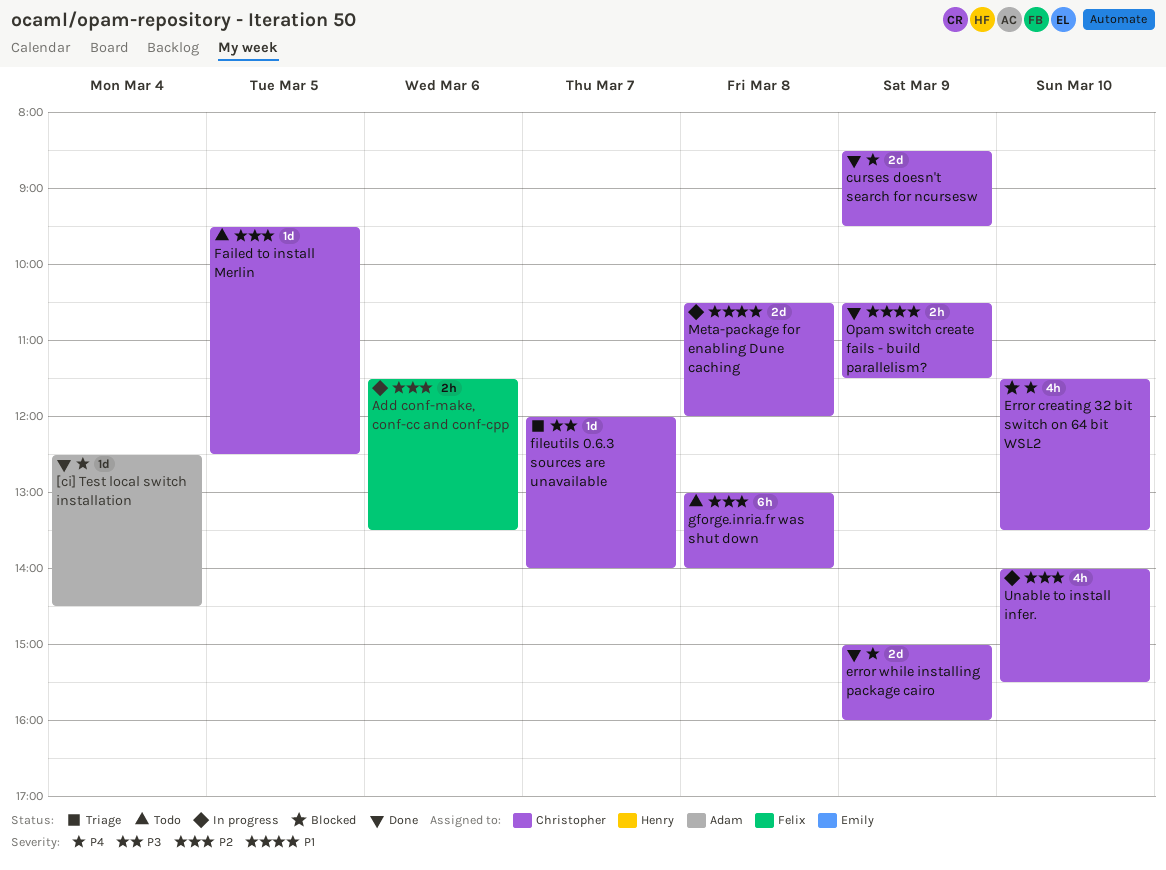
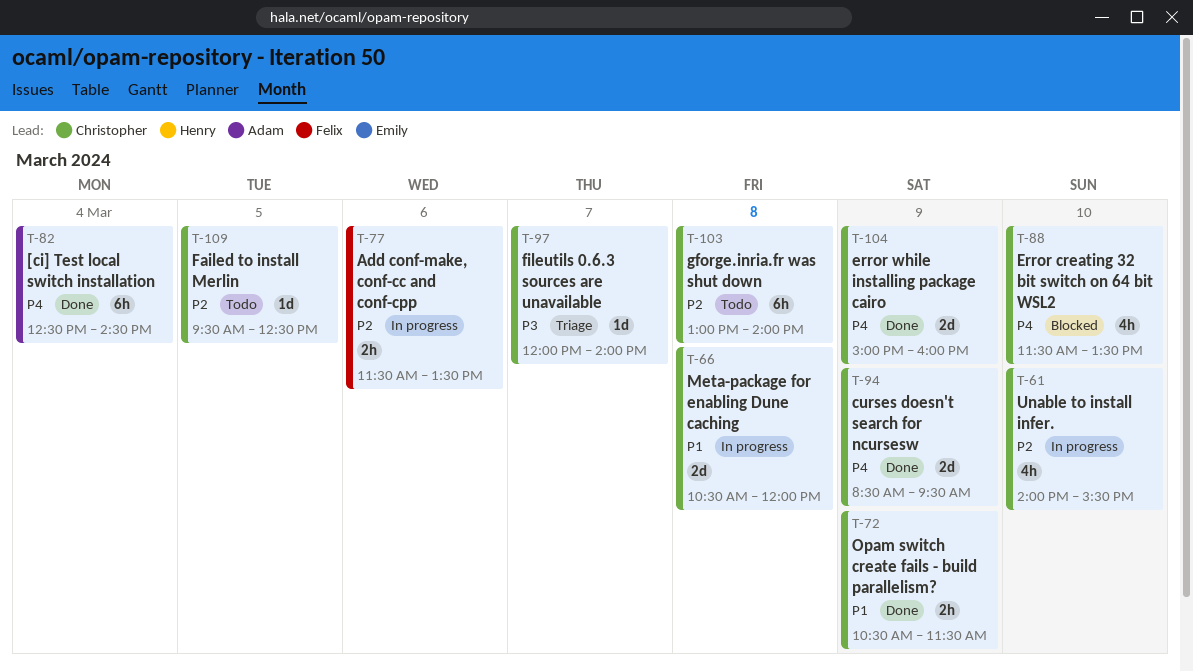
[ci] Test local switch installation, estimate: 1d -> 6h

